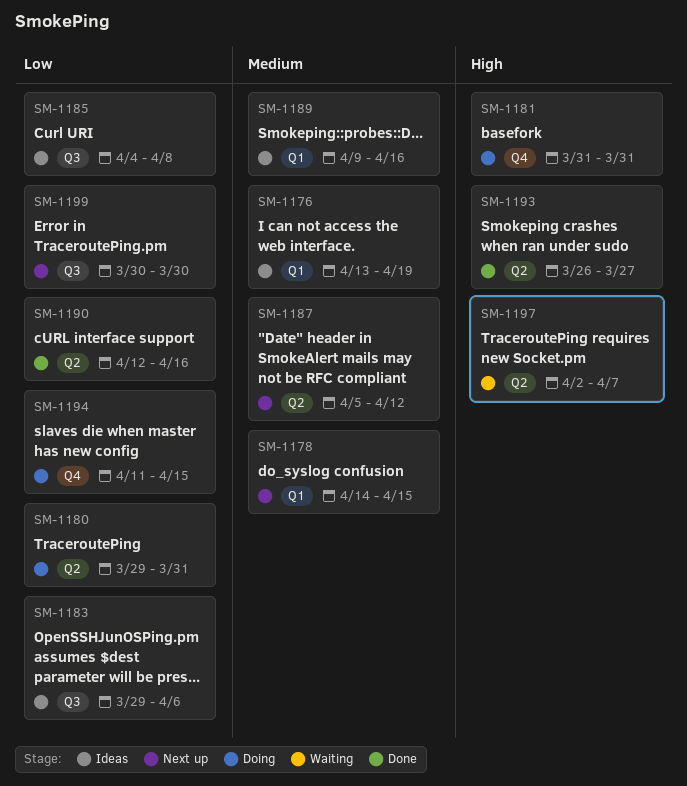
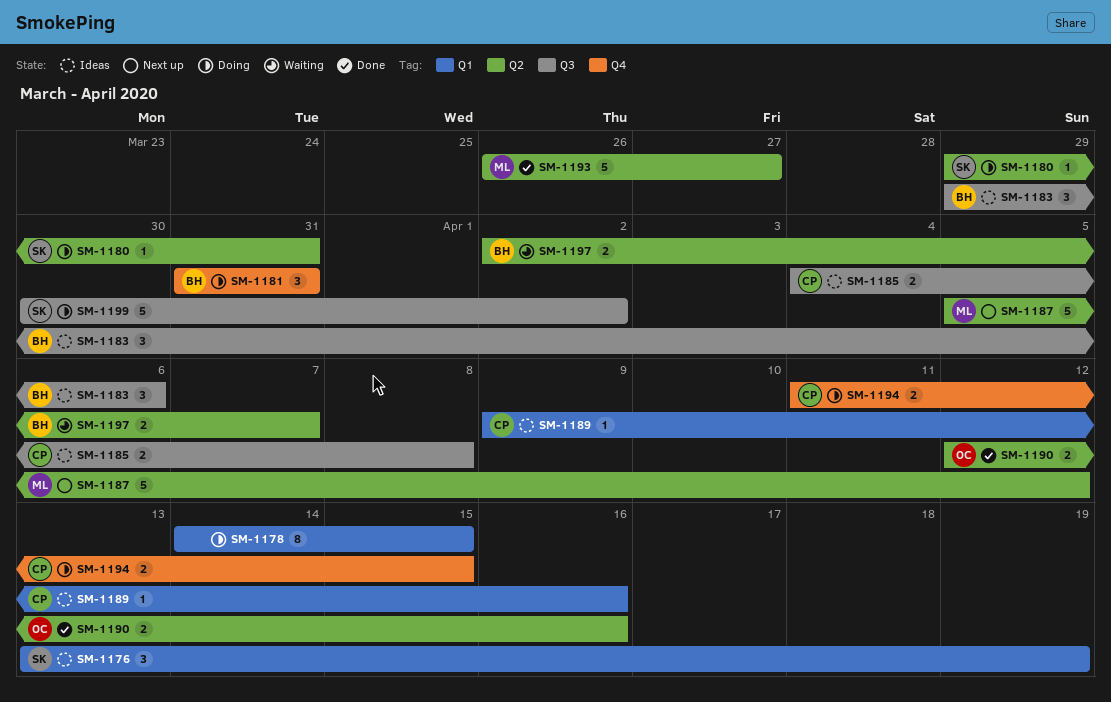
SM-1178, status: Next up -> Doing
SM-1199, status: Next up -> Doing
SM-1199, due: Mar 30 -> Apr 2

